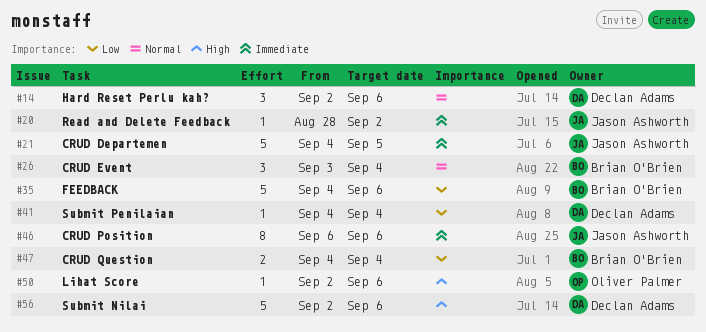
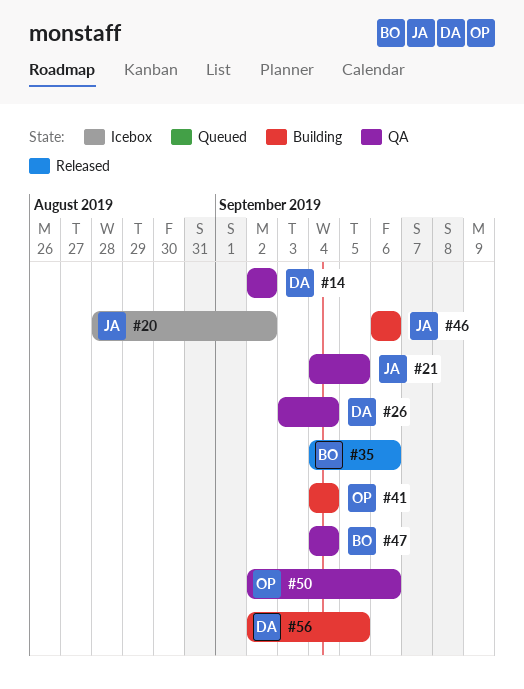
#14, due: Sep 6 -> Sep 2
#26, owner: Brian O'Brien -> Declan Adams
#41, owner: Declan Adams -> Oliver Palmer
#56, due: Sep 6 -> Sep 5

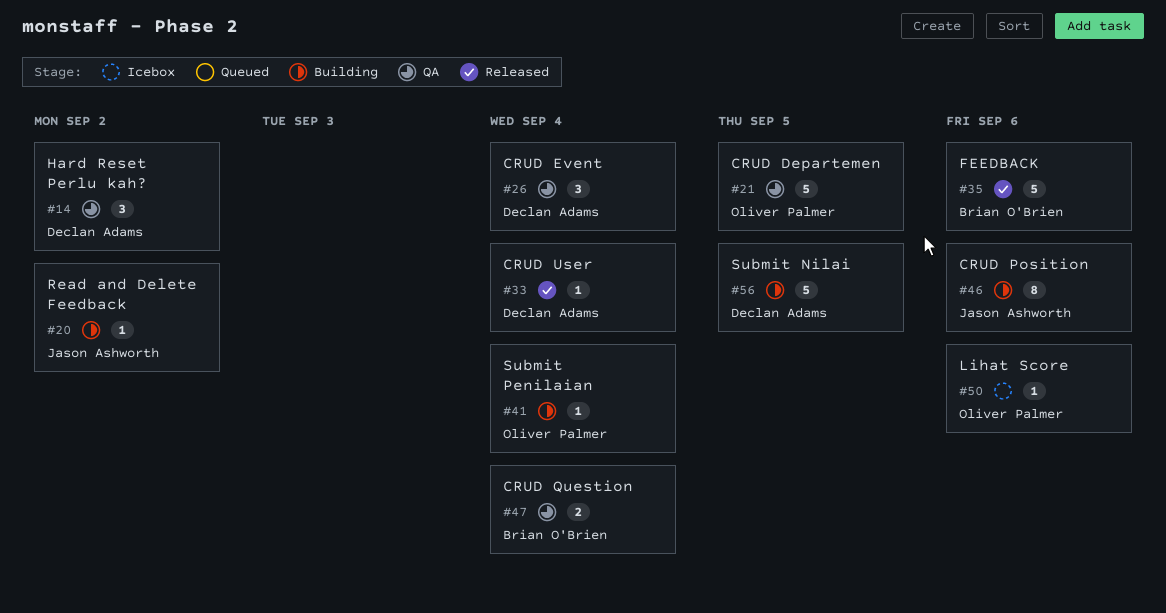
#20, status: Icebox -> Building
#21, owner: Jason Ashworth -> Oliver Palmer
#33: none -> present
#50, status: QA -> Icebox

